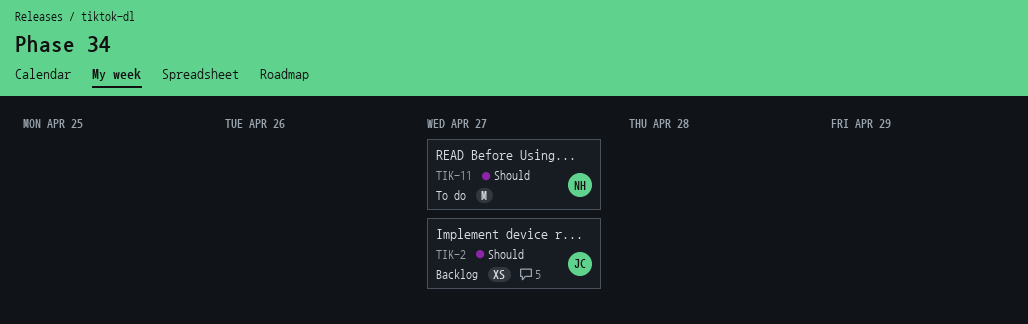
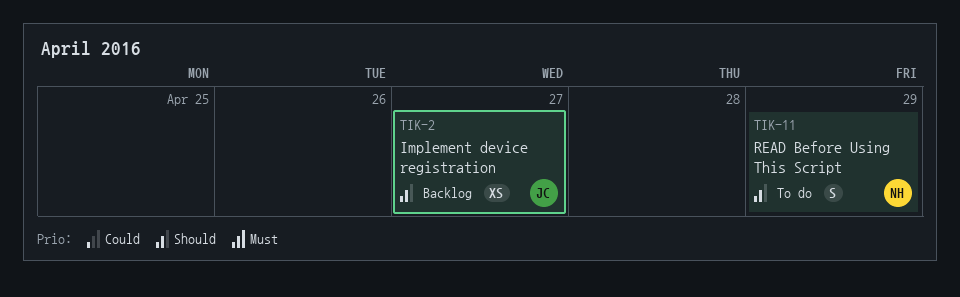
TIK-11, estimate: M -> S
TIK-11, due: Apr 27 -> Apr 29

